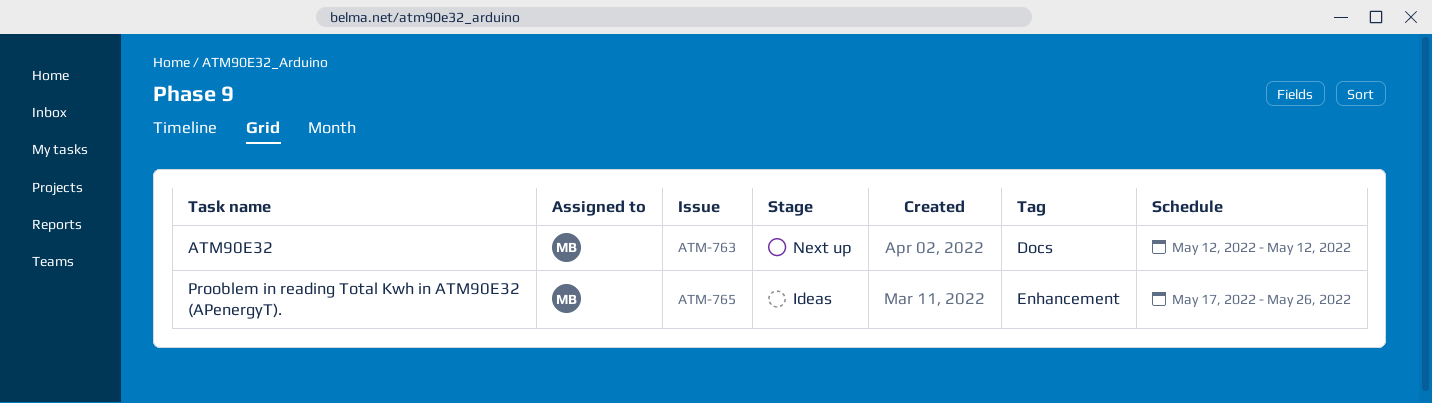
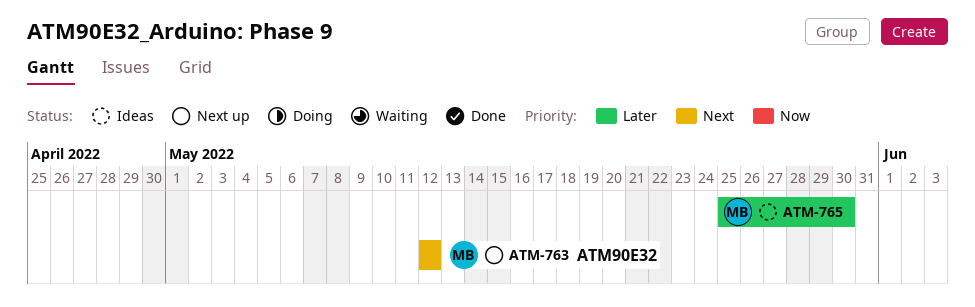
ATM-765, start: May 17 -> May 25
ATM-765, due: May 26 -> May 30

